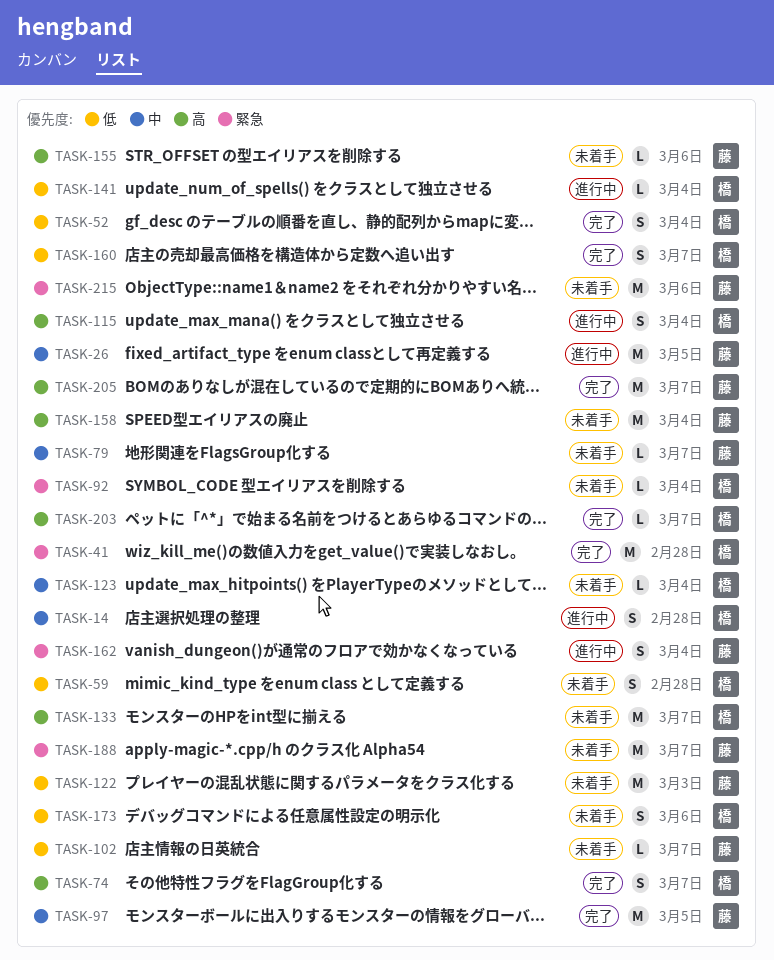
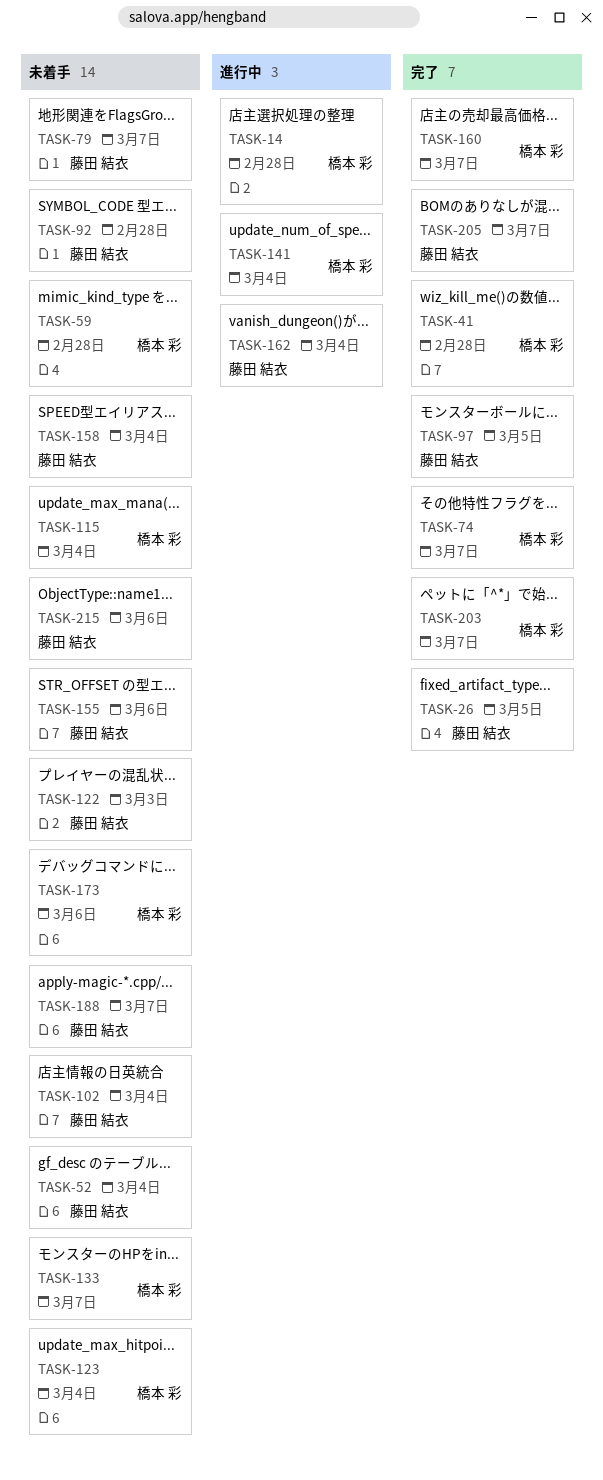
TASK-26, status: 進行中 -> 完了
TASK-52, status: 完了 -> 未着手
TASK-52, owner: 橋本 彩 -> 藤田 結衣
TASK-92, owner: 橋本 彩 -> 藤田 結衣
TASK-92, due: Mar 4 -> Feb 28
TASK-102, due: Mar 7 -> Mar 4
TASK-115, status: 進行中 -> 未着手

